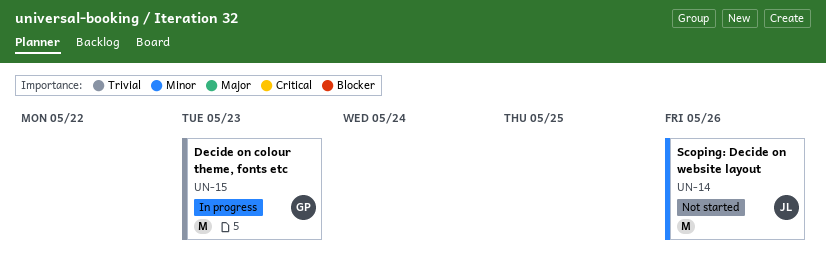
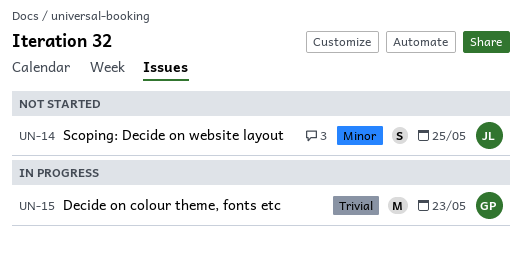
UN-14, estimate: M -> S
UN-14, due: May 26 -> May 25

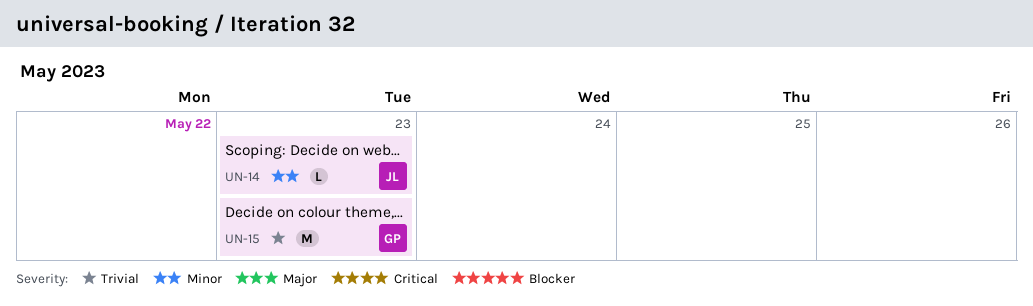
UN-14, estimate: S -> L
UN-14, due: May 25 -> May 23

